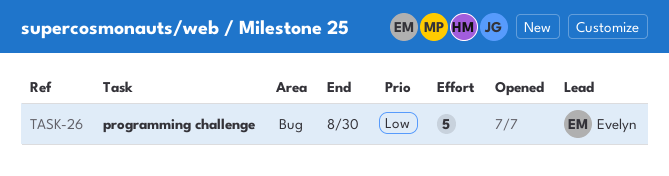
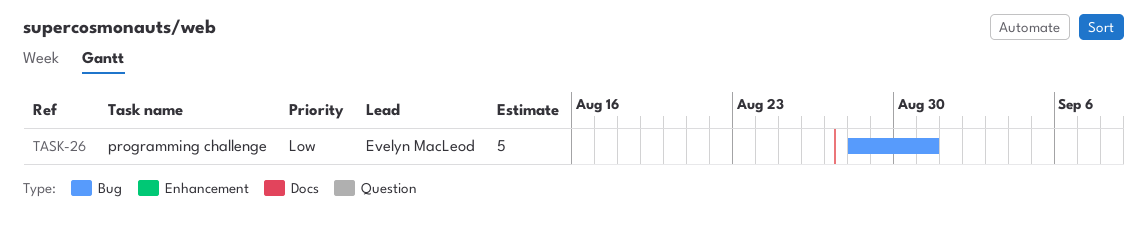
TASK-26, due: Aug 30 -> Aug 31

